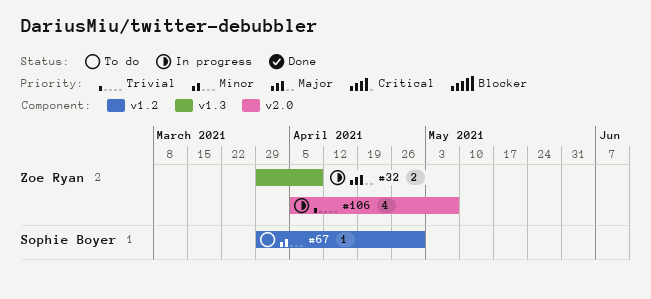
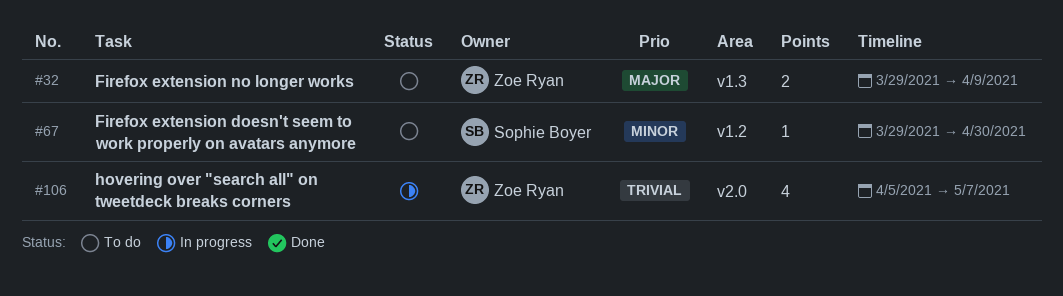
#32, status: In progress -> To do

